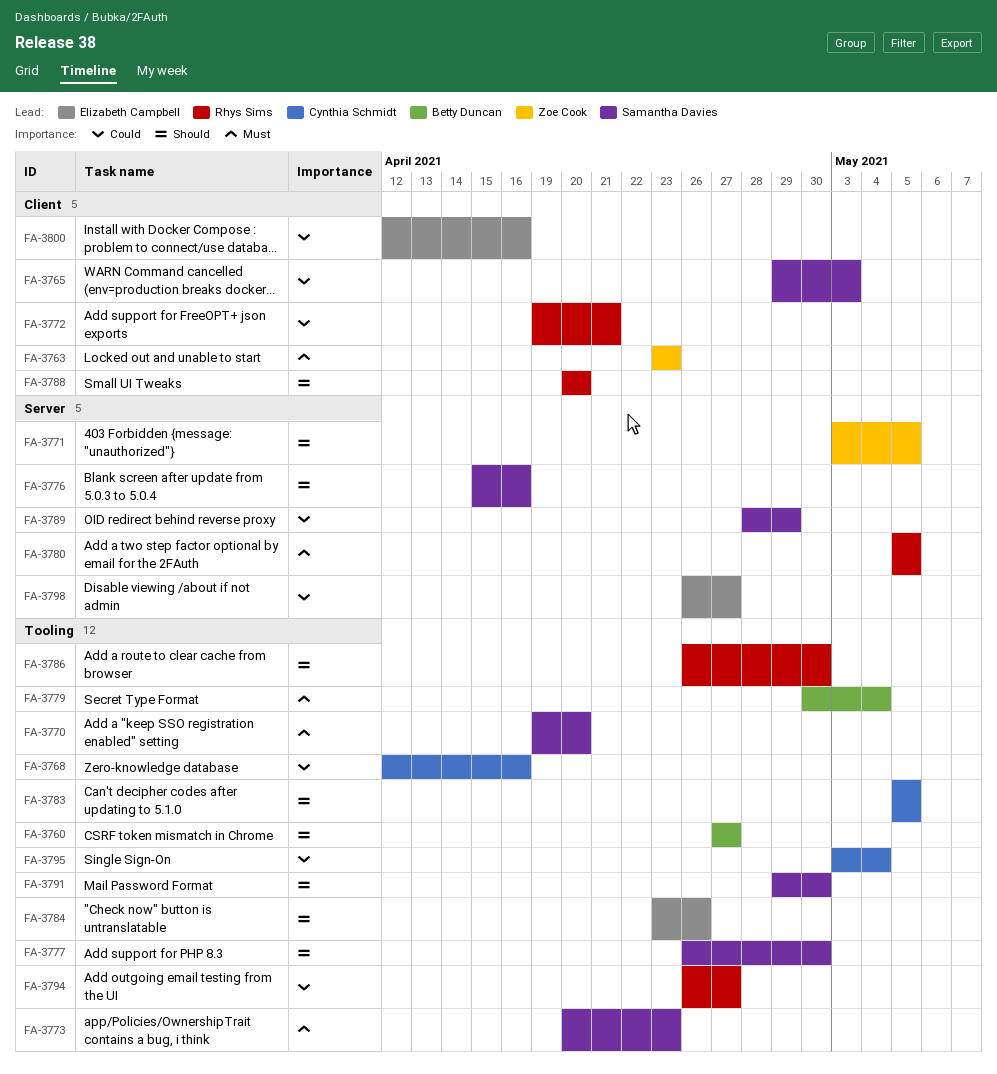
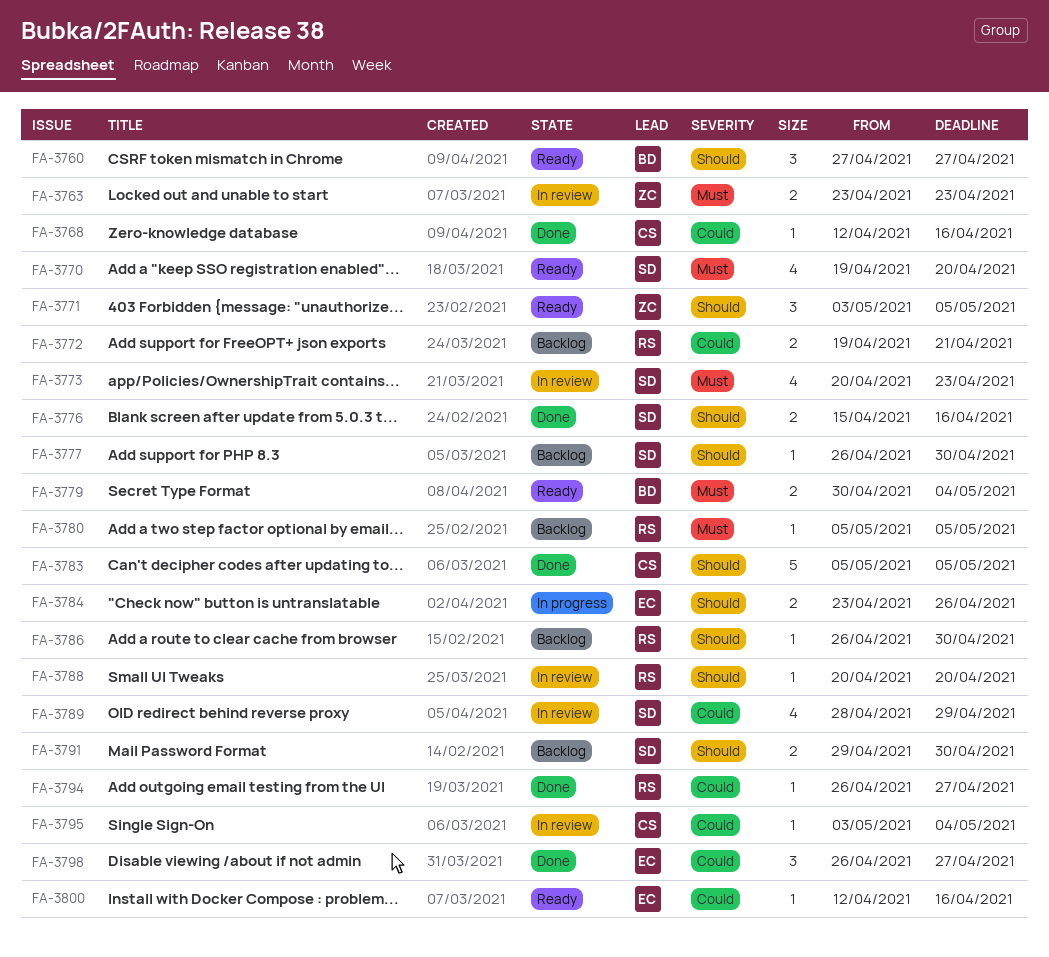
FA-3765: present -> none

